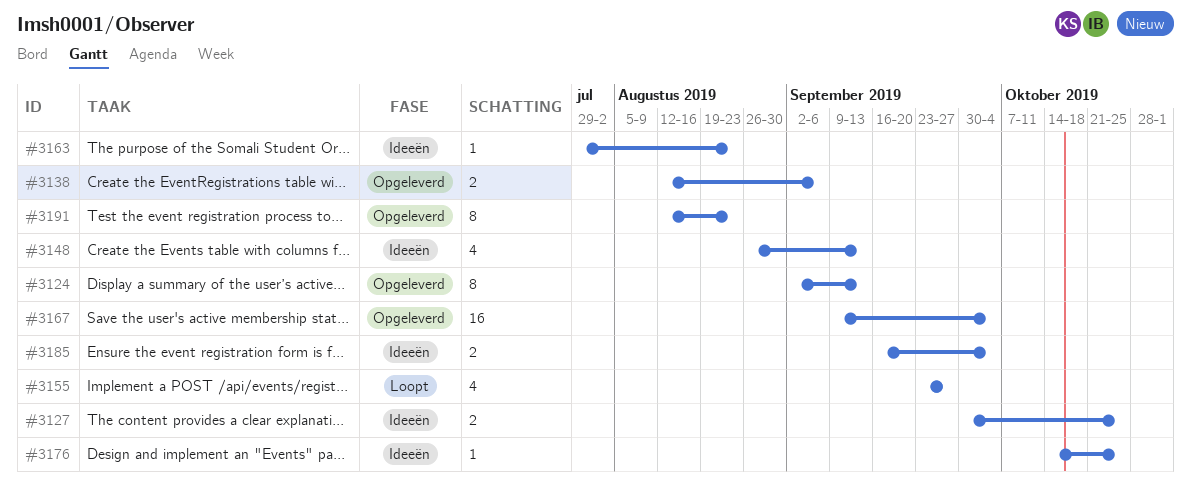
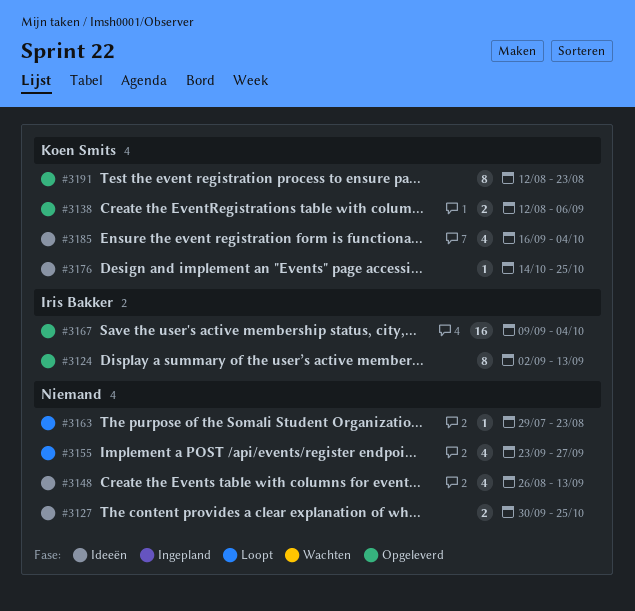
#3163, status: Ideeën -> Loopt
#3185, estimate: 2 -> 4

